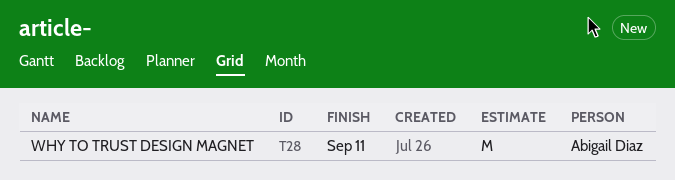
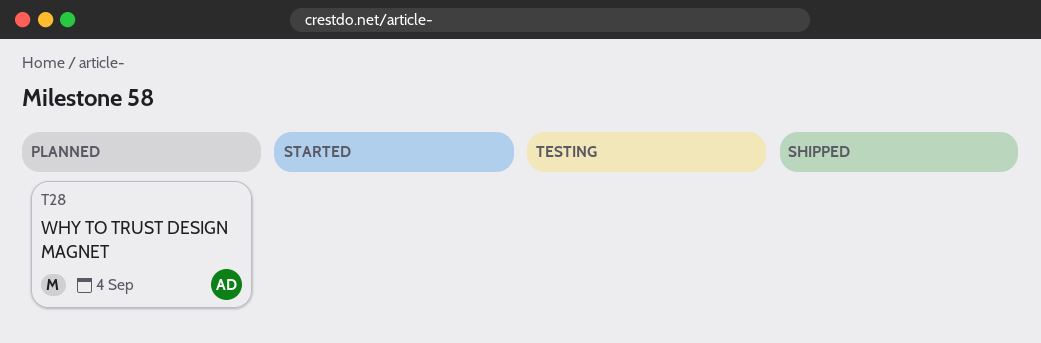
T28, due: Sep 11 -> Sep 4

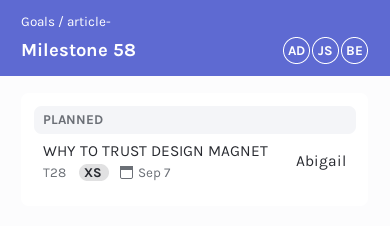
T28, estimate: M -> XS
T28, due: Sep 4 -> Sep 7

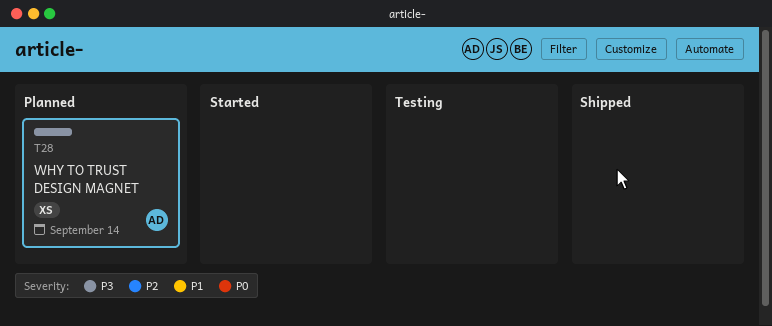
T28, due: Sep 7 -> Sep 14

